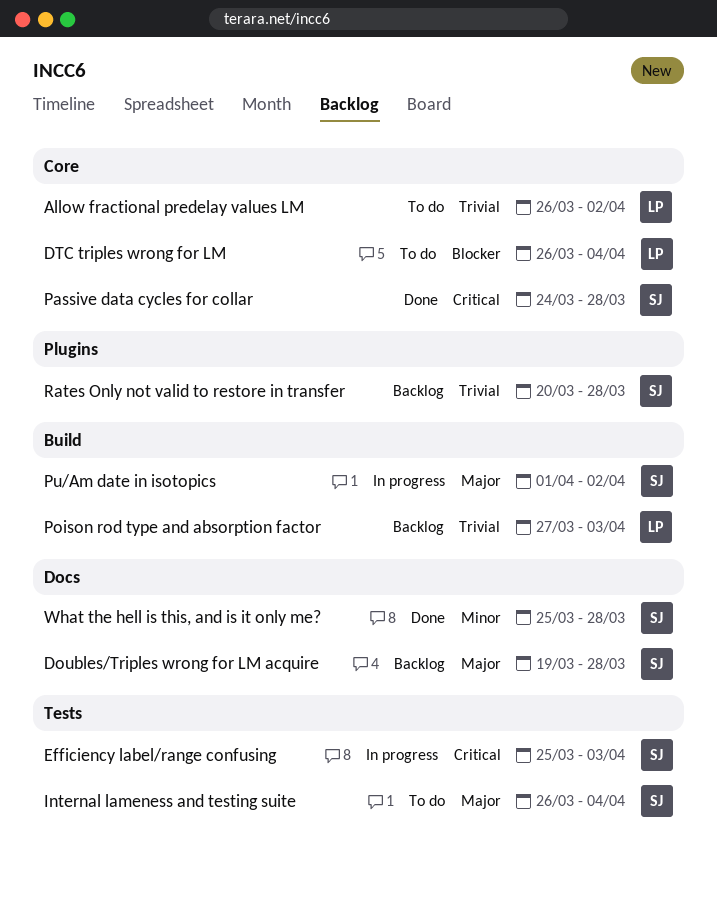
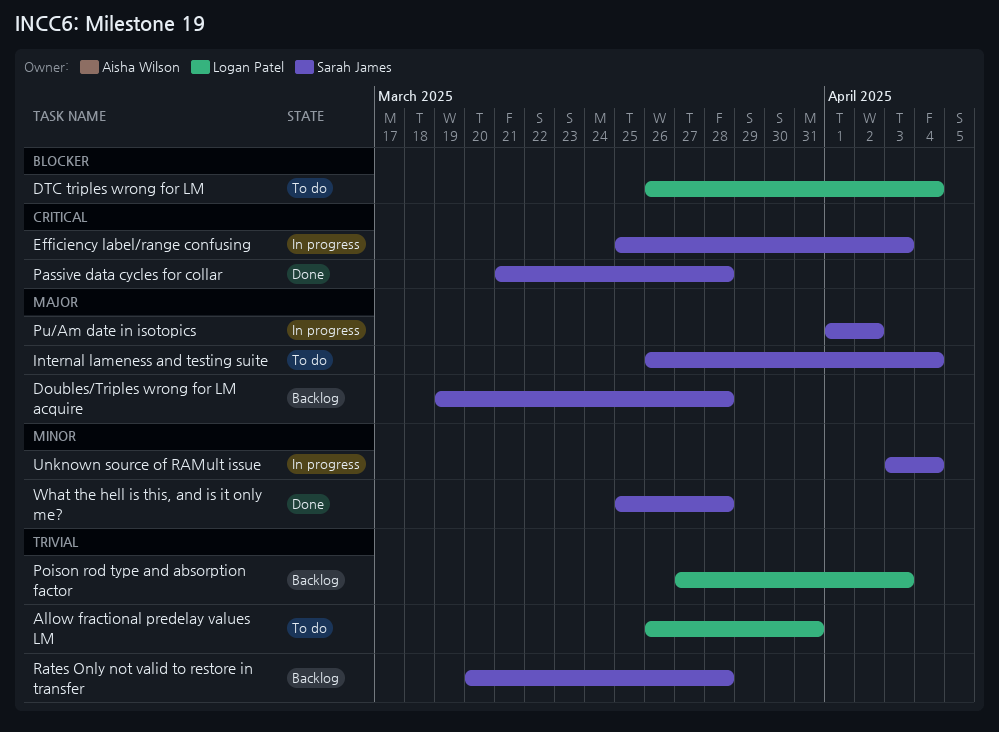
Allow fractional predelay values LM, due: Apr 2 -> Mar 31
Passive data cycles for collar, start: Mar 24 -> Mar 21
Unknown source of RAMult issue: none -> present

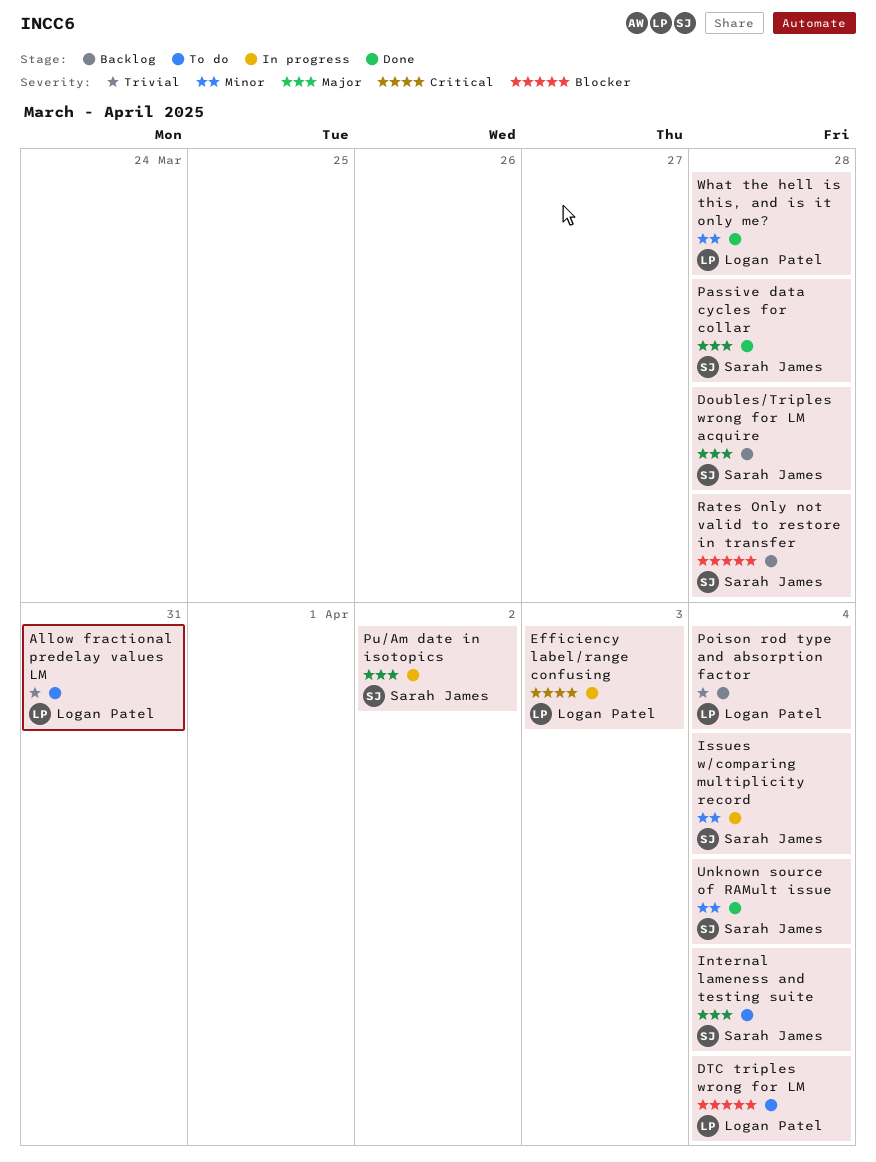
Efficiency label/range confusing, owner: Sarah James -> Logan Patel
Issues w/comparing multiplicity record: none -> present
Passive data cycles for collar, priority: Critical -> Major
Poison rod type and absorption factor, due: Apr 3 -> Apr 4
Rates Only not valid to restore in transfer, priority: Trivial -> Blocker
Unknown source of RAMult issue, status: In progress -> Done
What the hell is this, and is it only me?, owner: Sarah James -> Logan Patel

